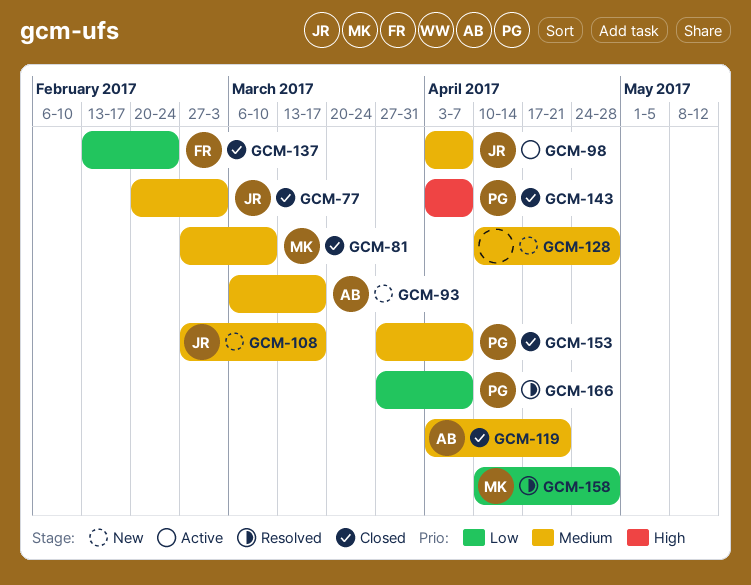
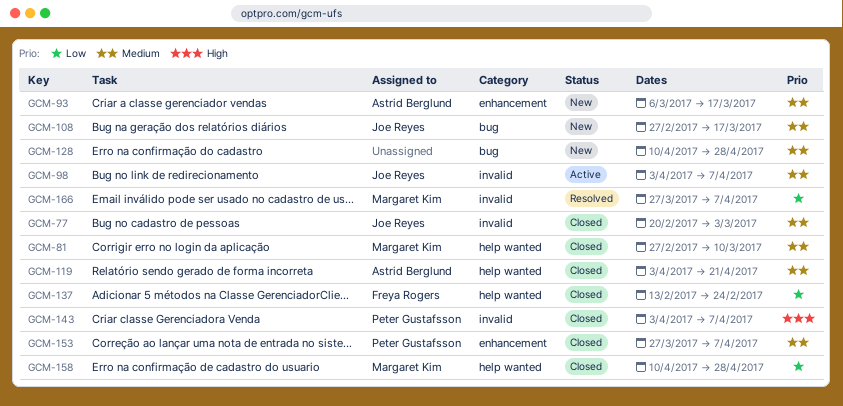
GCM-158, status: Resolved -> Closed
GCM-166, owner: Peter Gustafsson -> Margaret Kim

